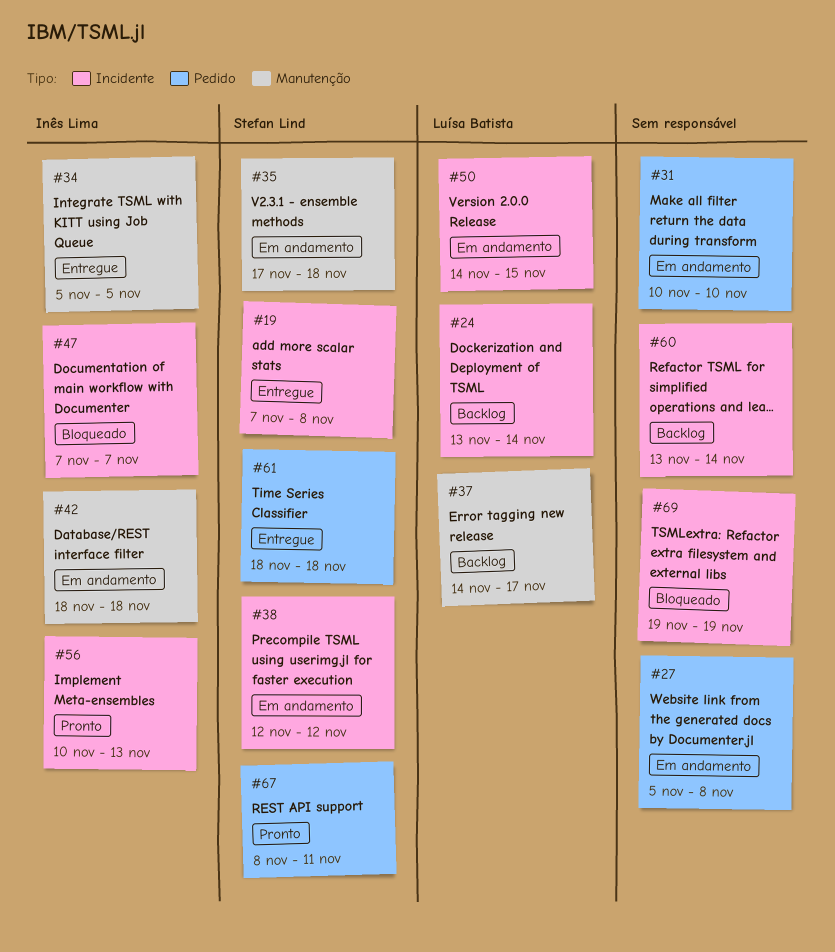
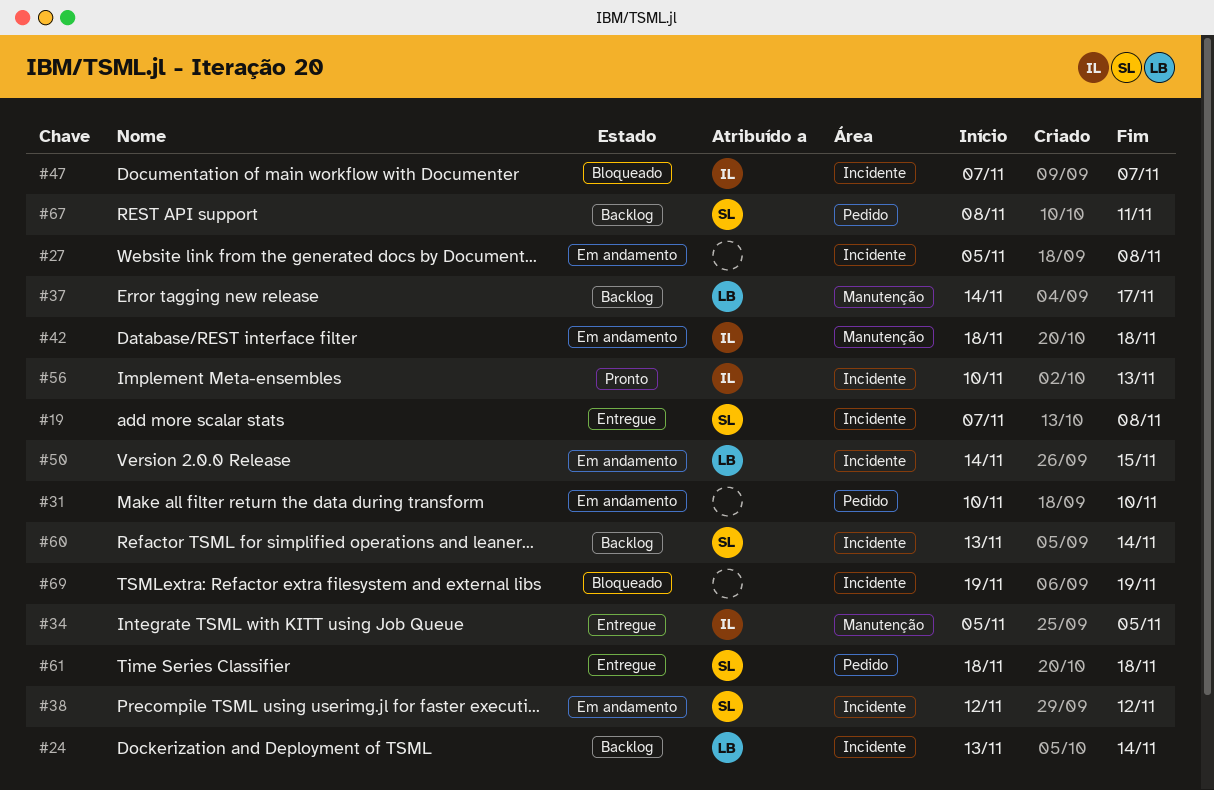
#27, label: Pedido -> Incidente
#35: present -> none
#60, owner: none -> Stefan Lind
#67, status: Pronto -> Backlog

